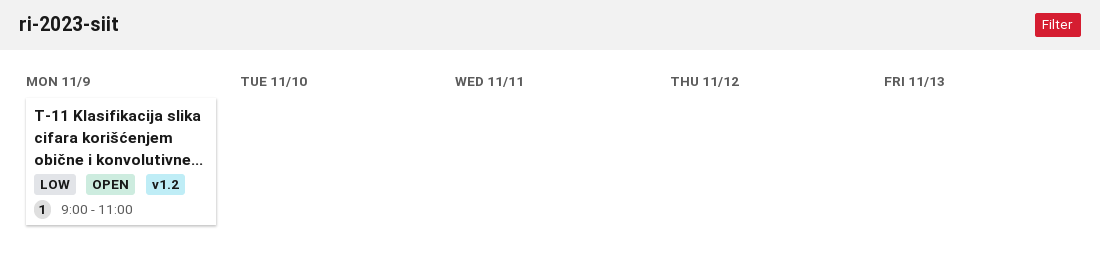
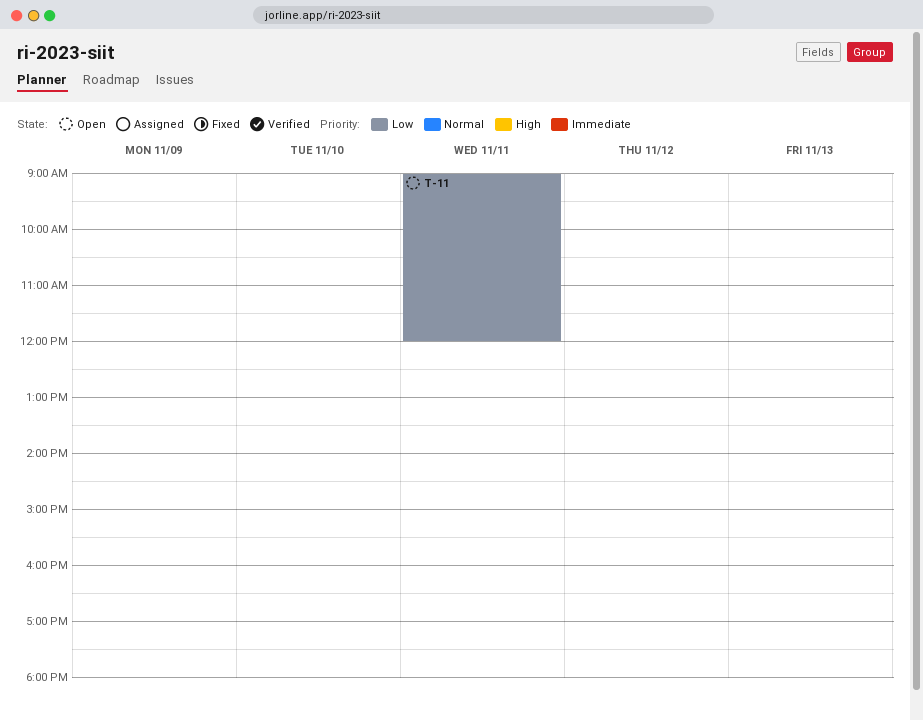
T-11, day: Nov 9 -> Nov 11
T-11, ends: 11:00 -> 12:00

